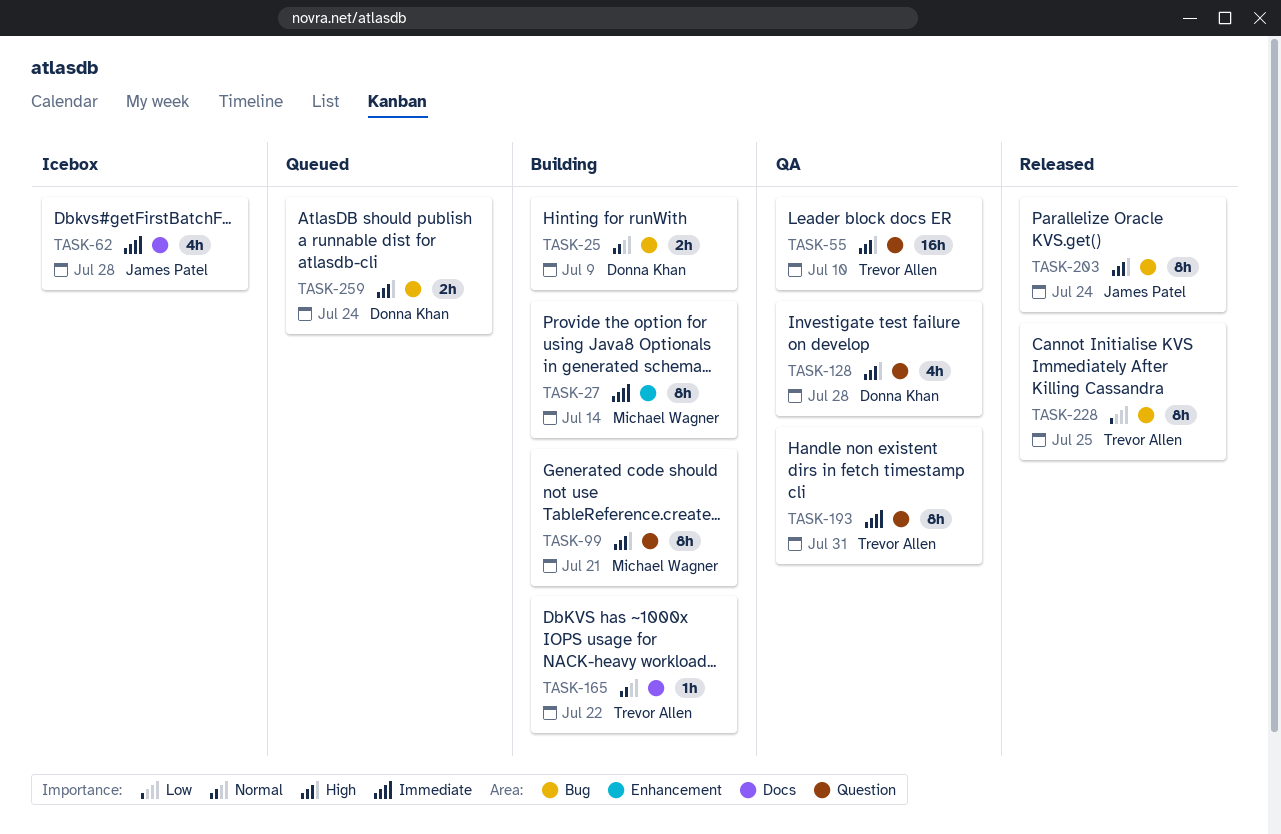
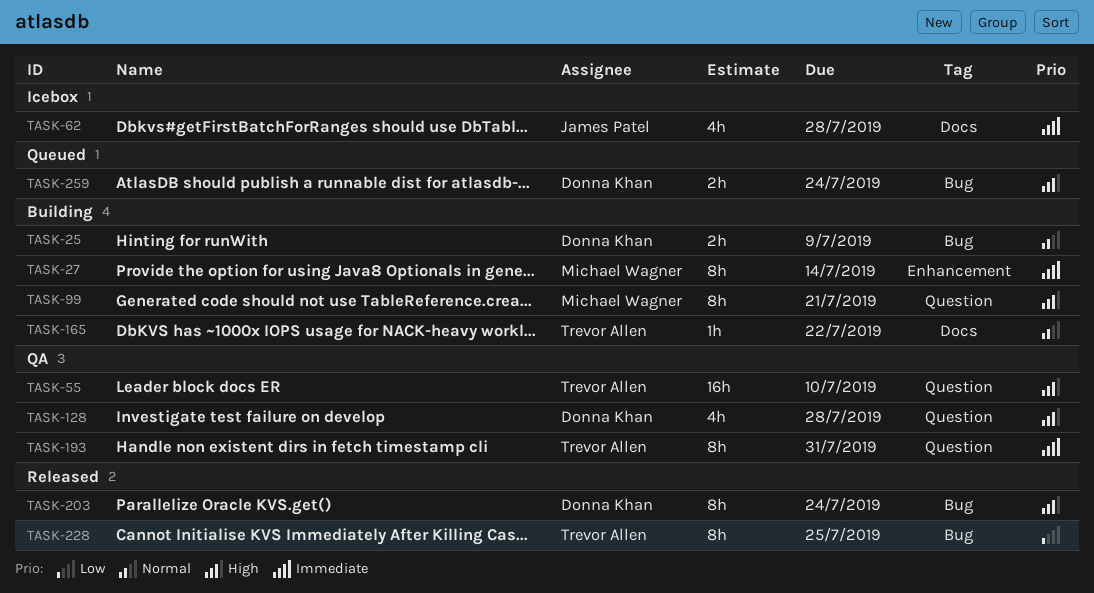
TASK-203, owner: James Patel -> Donna Khan

